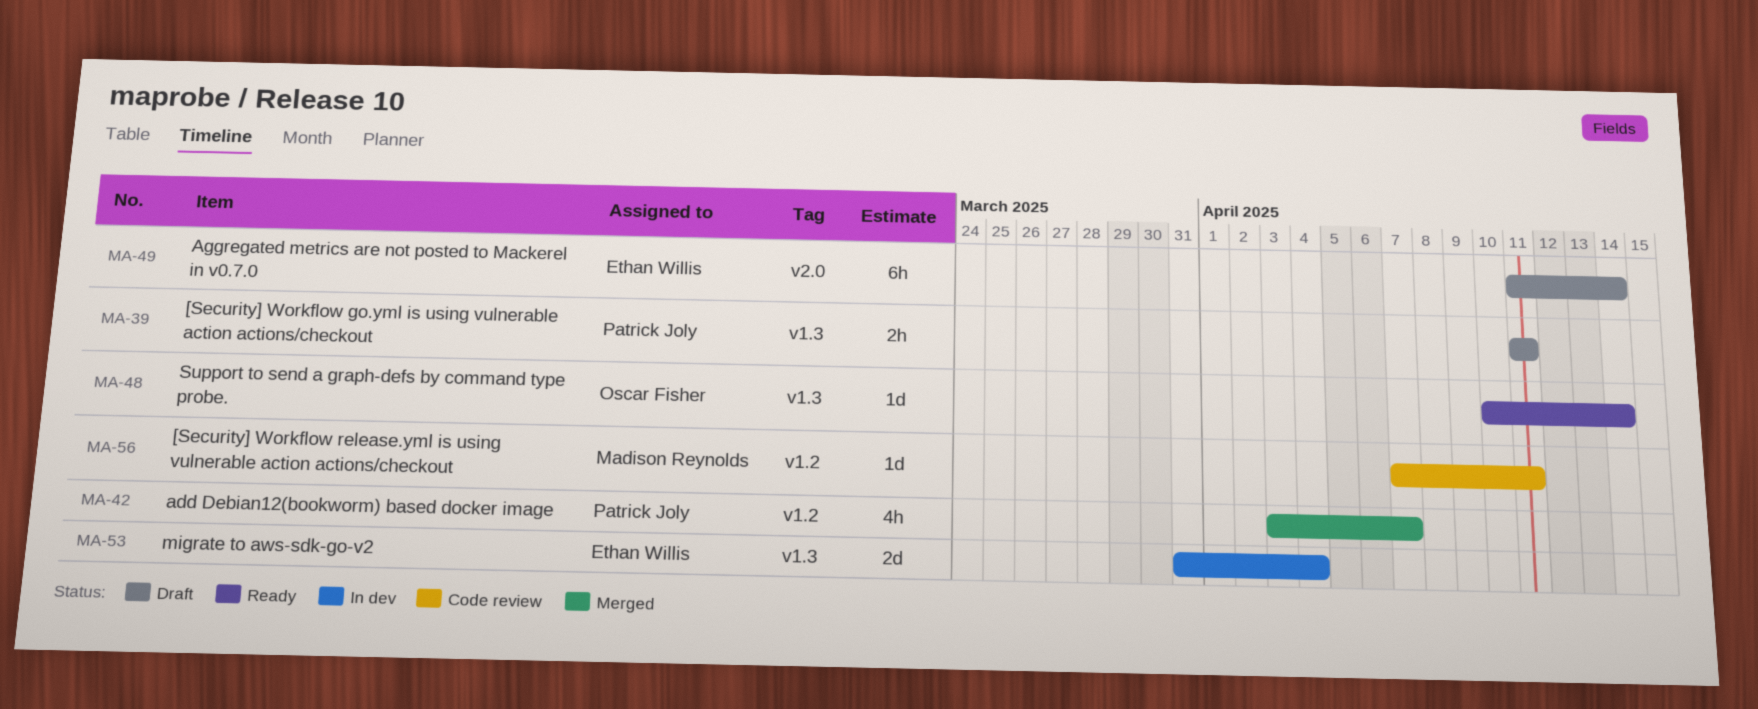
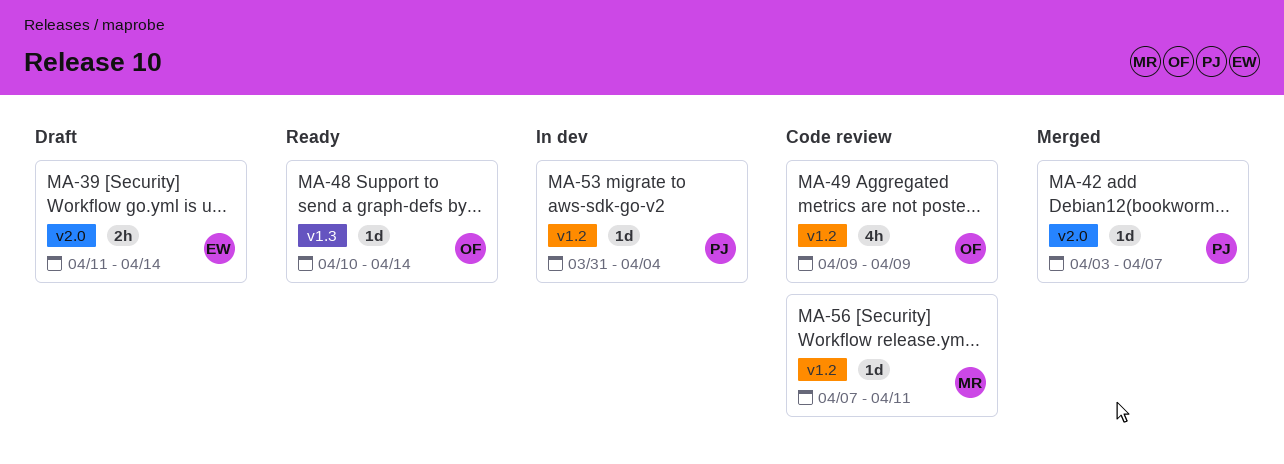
MA-39, owner: Patrick Joly -> Ethan Willis
MA-39, label: v1.3 -> v2.0
MA-39, due: Apr 11 -> Apr 14
MA-42, label: v1.2 -> v2.0
MA-42, estimate: 4h -> 1d
MA-49, status: Draft -> Code review
MA-49, owner: Ethan Willis -> Oscar Fisher
MA-49, label: v2.0 -> v1.2
MA-49, estimate: 6h -> 4h
MA-49, start: Apr 11 -> Apr 9
MA-49, due: Apr 14 -> Apr 9
MA-53, owner: Ethan Willis -> Patrick Joly
MA-53, label: v1.3 -> v1.2
MA-53, estimate: 2d -> 1d

